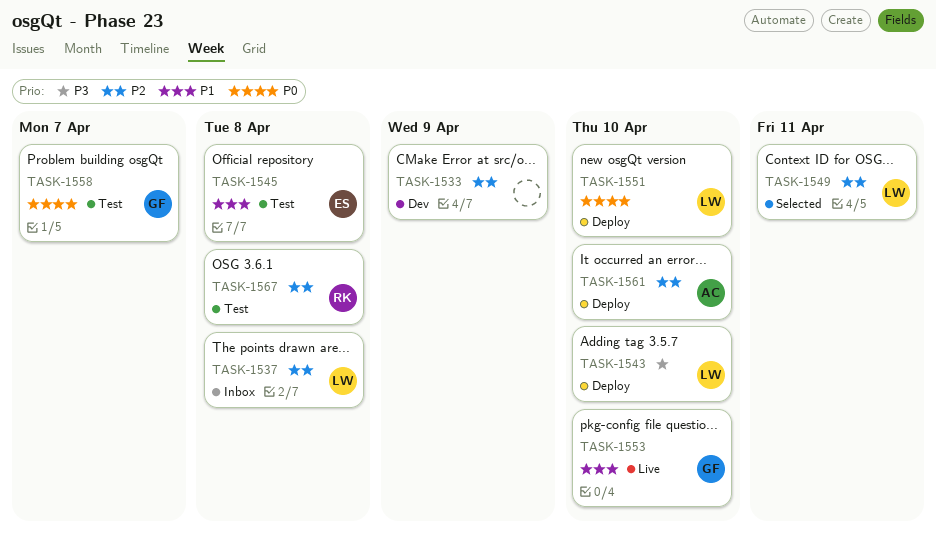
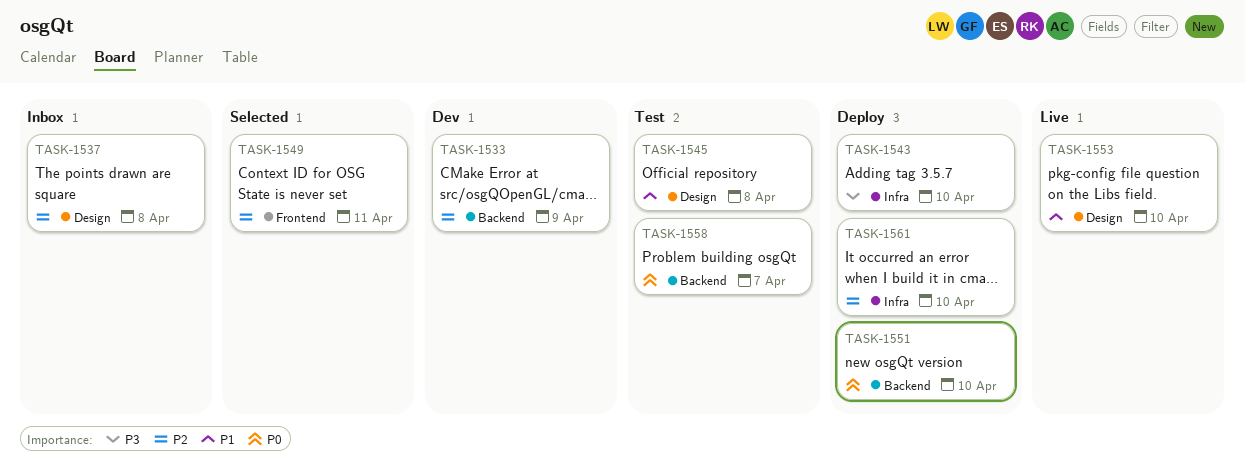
TASK-1567: present -> none

